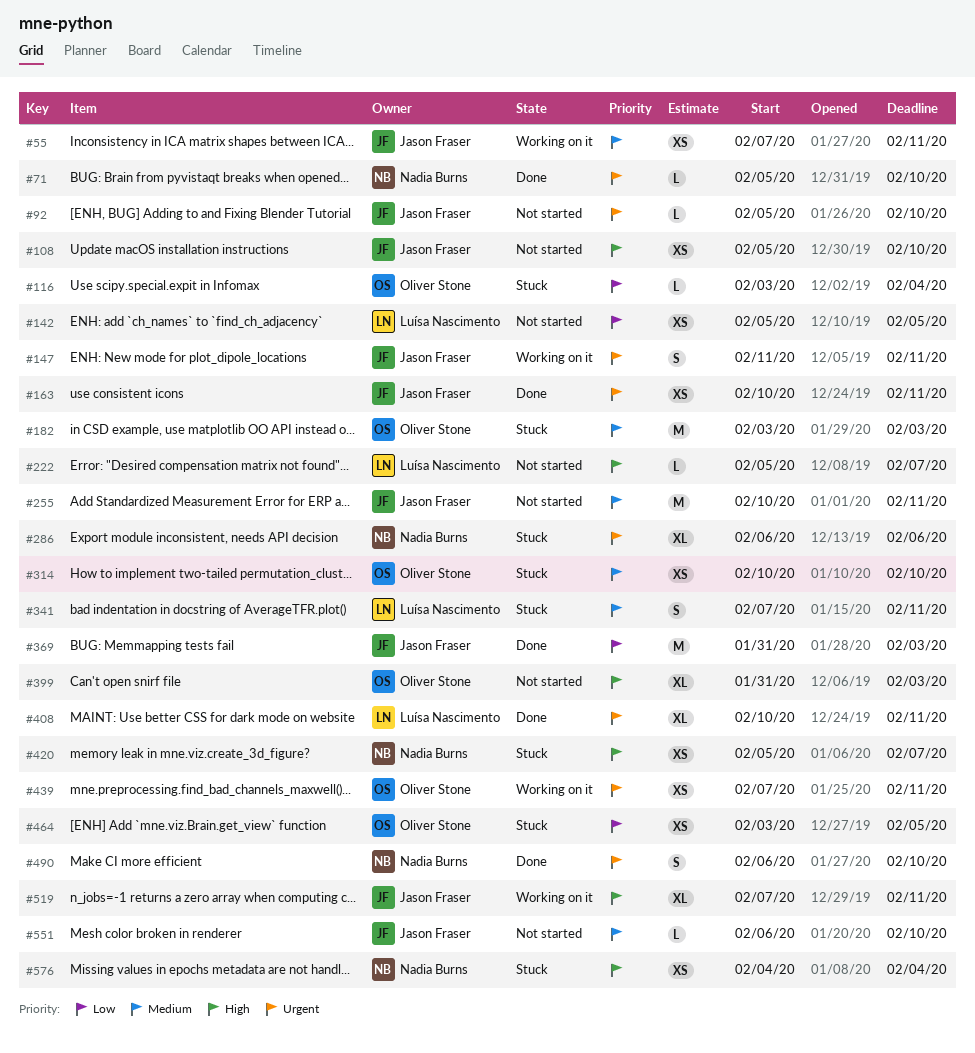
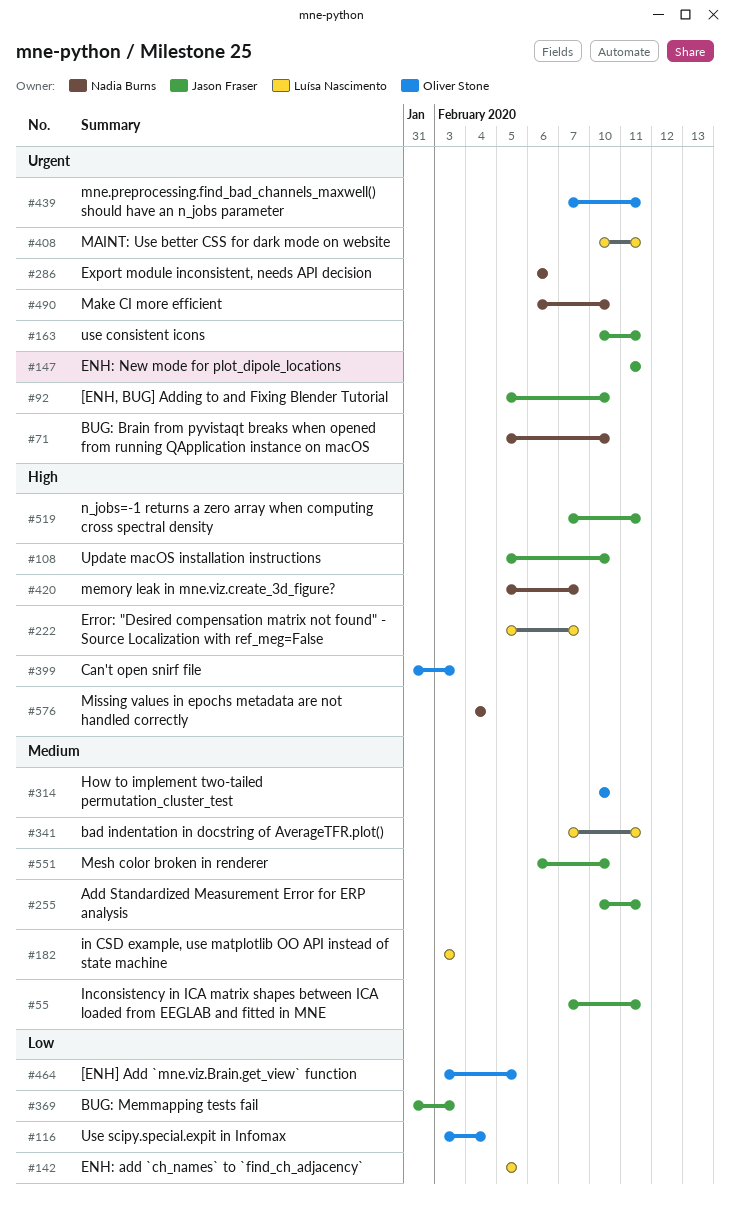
#182, owner: Oliver Stone -> Luísa Nascimento

